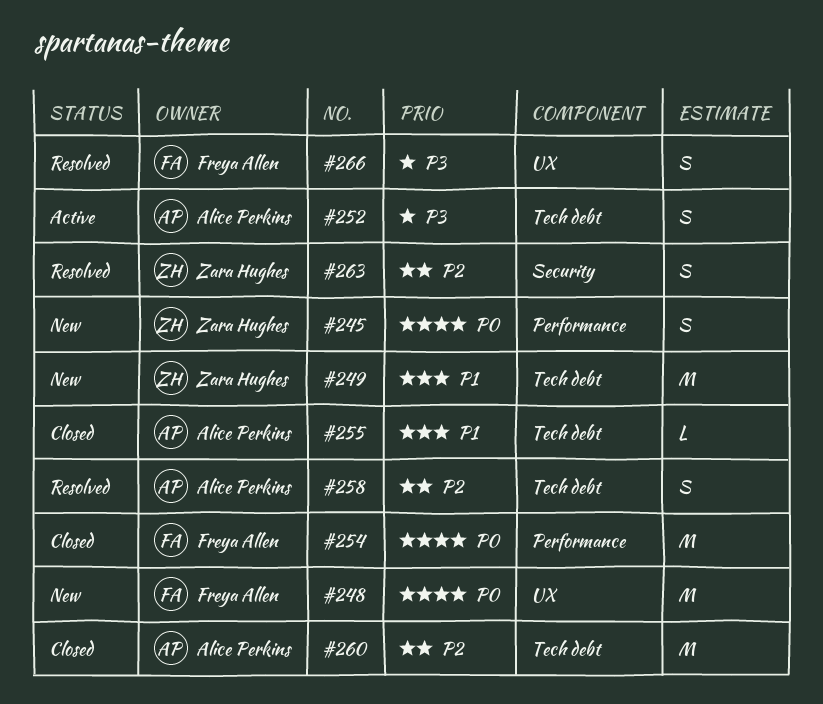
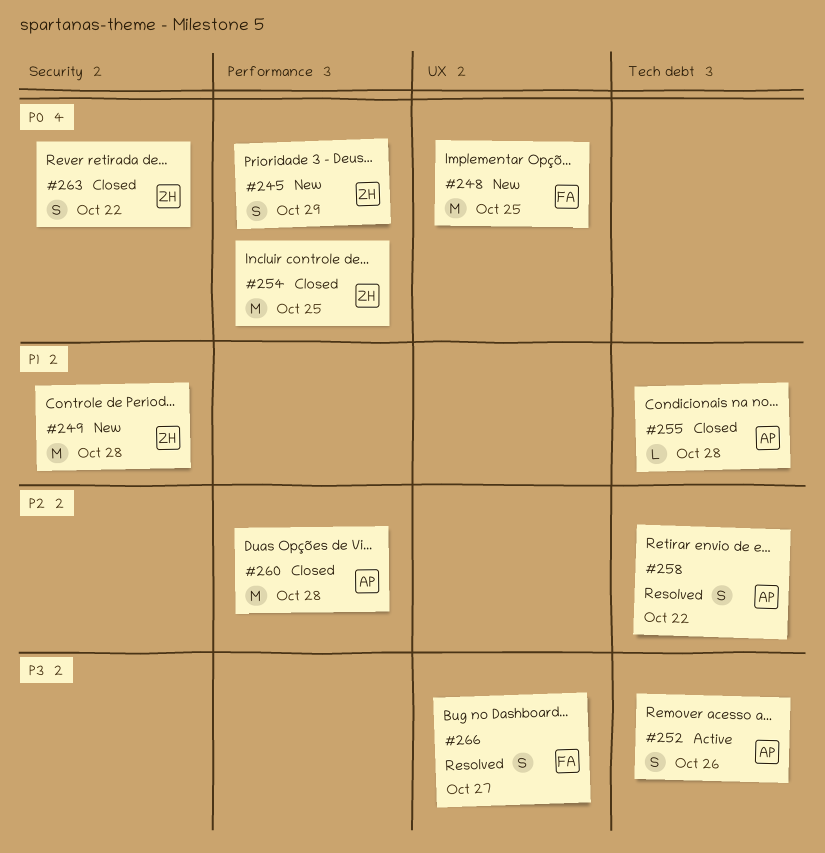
#249, label: Tech debt -> Security
#254, owner: Freya Allen -> Zara Hughes
#260, label: Tech debt -> Performance
#263, status: Resolved -> Closed
#263, priority: P2 -> P0

